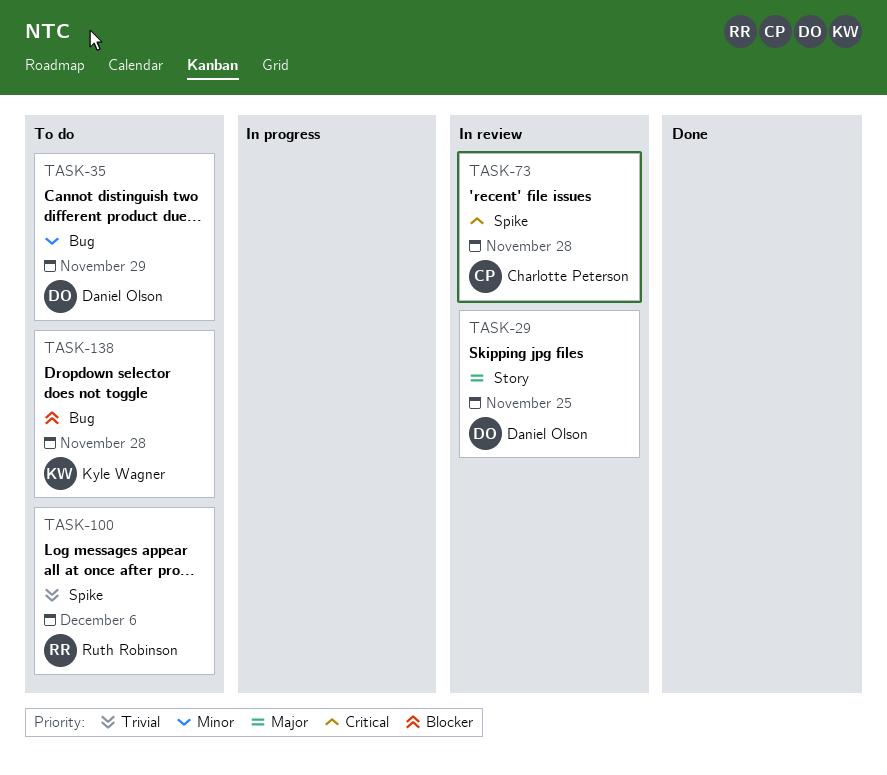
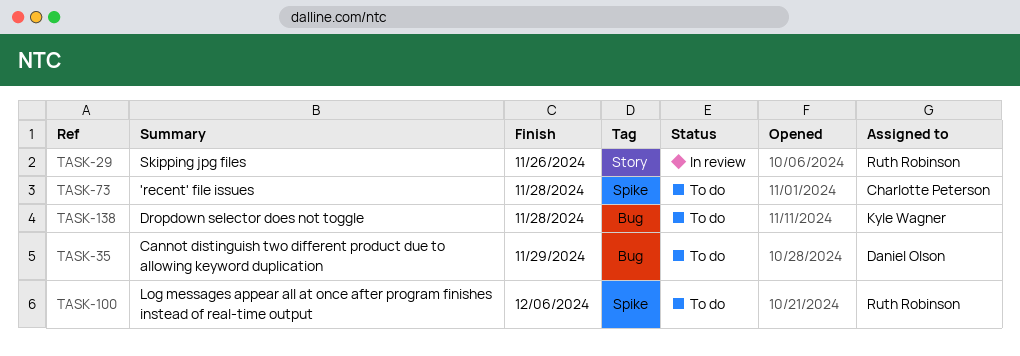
TASK-29, owner: Daniel Olson -> Ruth Robinson
TASK-29, due: Nov 25 -> Nov 26
TASK-73, status: In review -> To do

